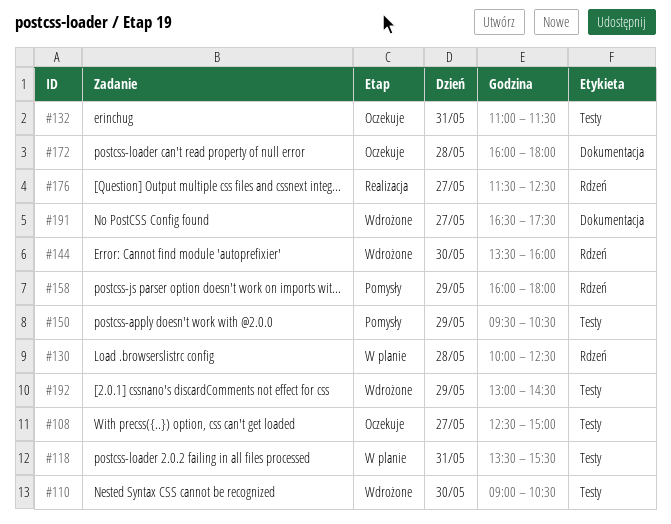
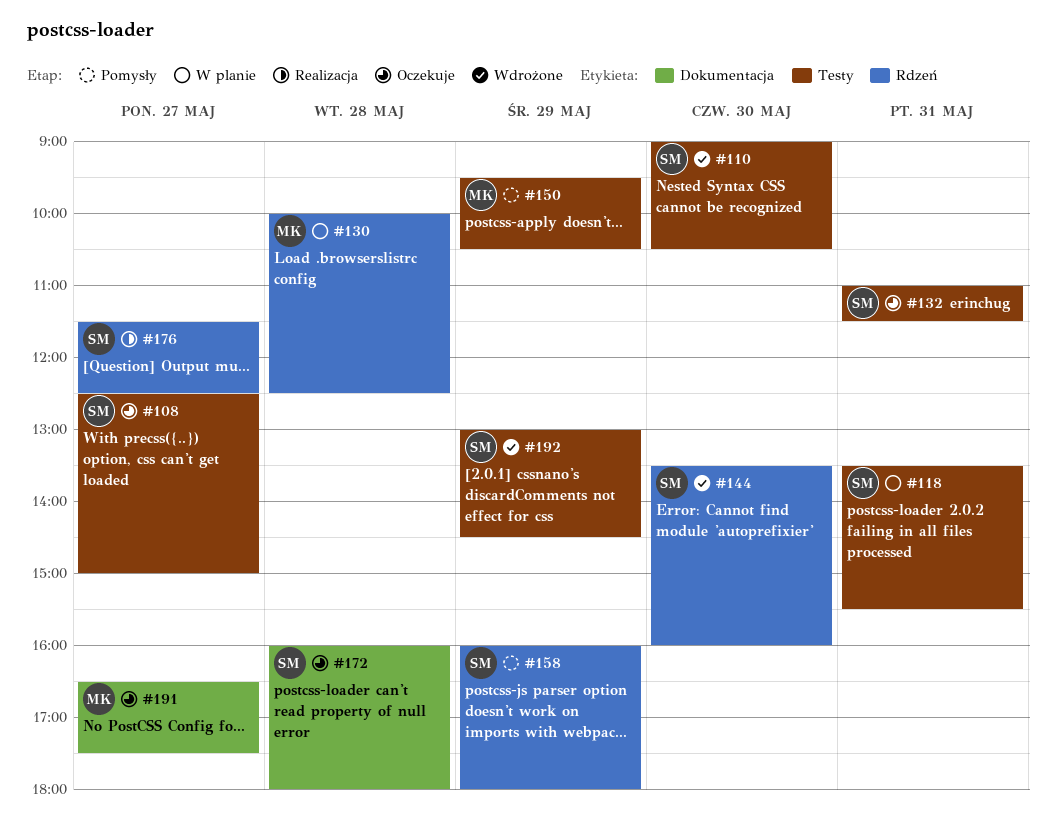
#191, status: Wdrożone -> Oczekuje

